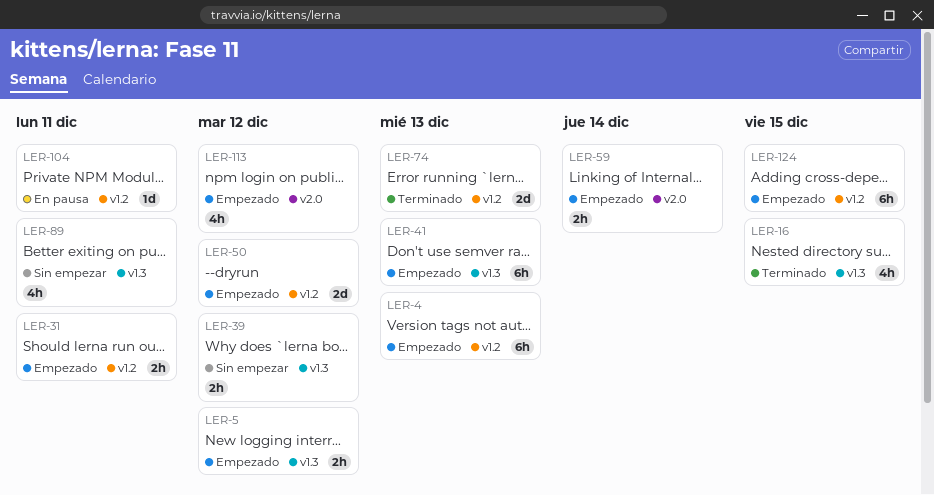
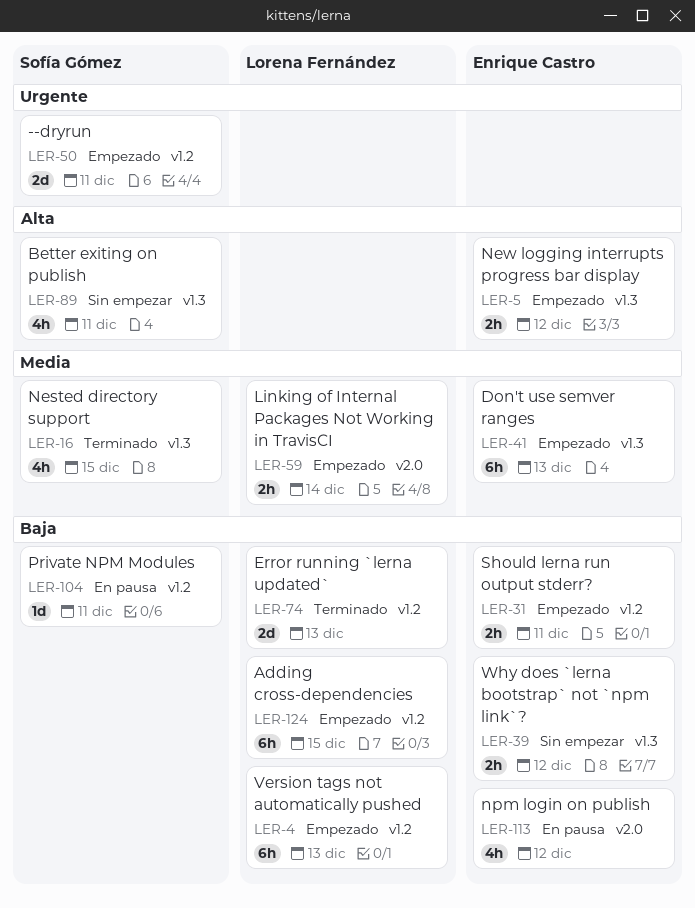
LER-50, due: Dec 12 -> Dec 11
LER-113, status: Empezado -> En pausa

